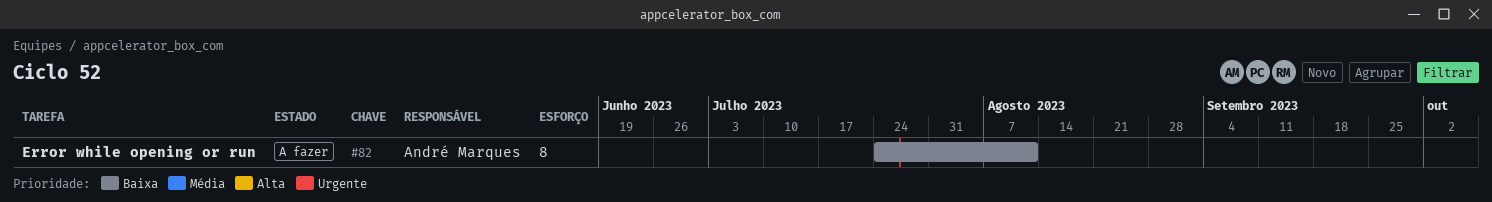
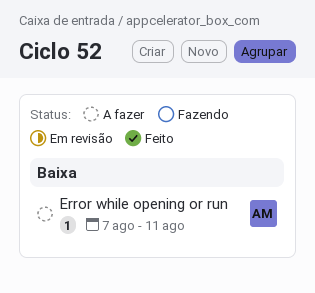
Error while opening or run, estimate: 8 -> 1
Error while opening or run, start: Jul 24 -> Aug 7

